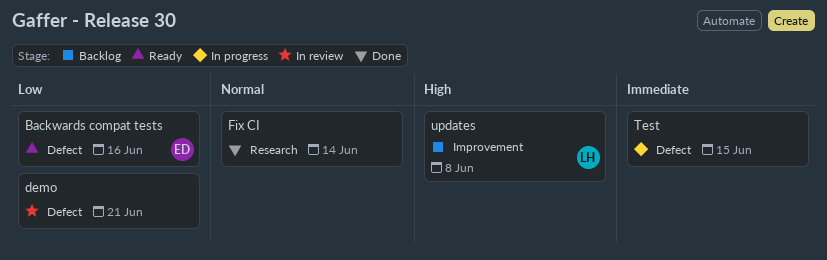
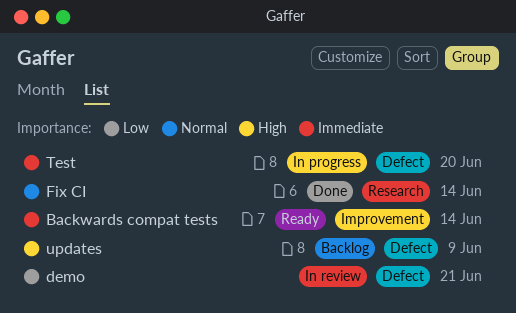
Backwards compat tests, priority: Low -> Immediate
Backwards compat tests, label: Defect -> Improvement
Backwards compat tests, due: Jun 16 -> Jun 14
Test, due: Jun 15 -> Jun 20
updates, label: Improvement -> Defect
updates, due: Jun 8 -> Jun 9

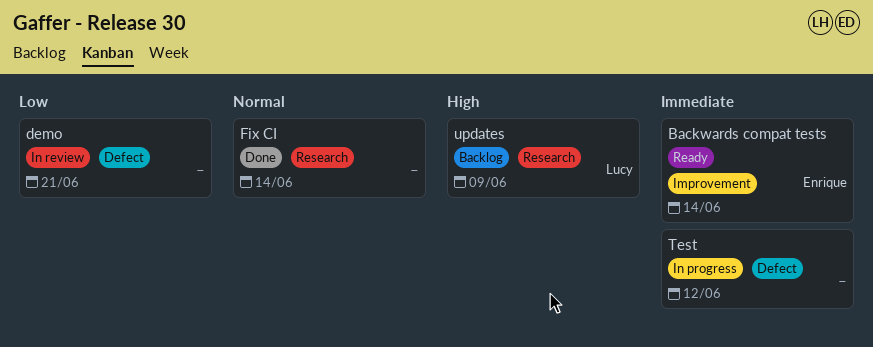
Test, due: Jun 20 -> Jun 12
updates, label: Defect -> Research

